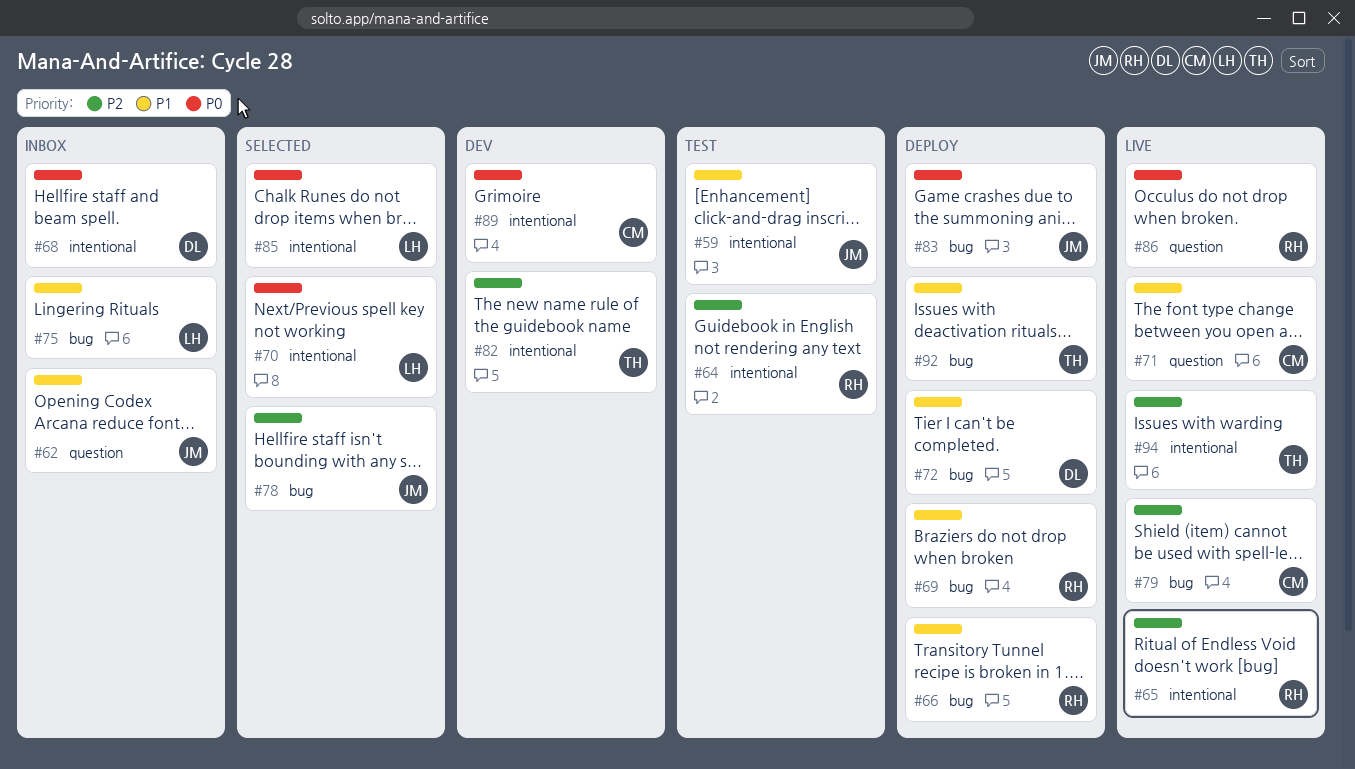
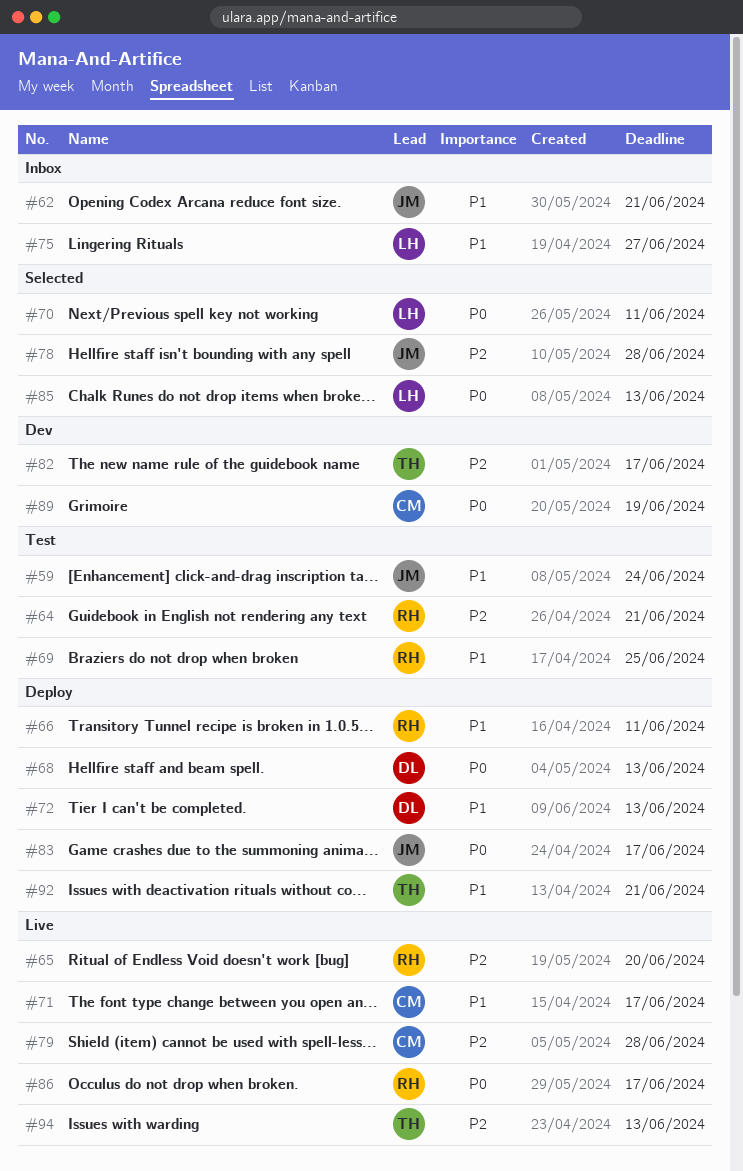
#68, status: Inbox -> Deploy
#69, status: Deploy -> Test

